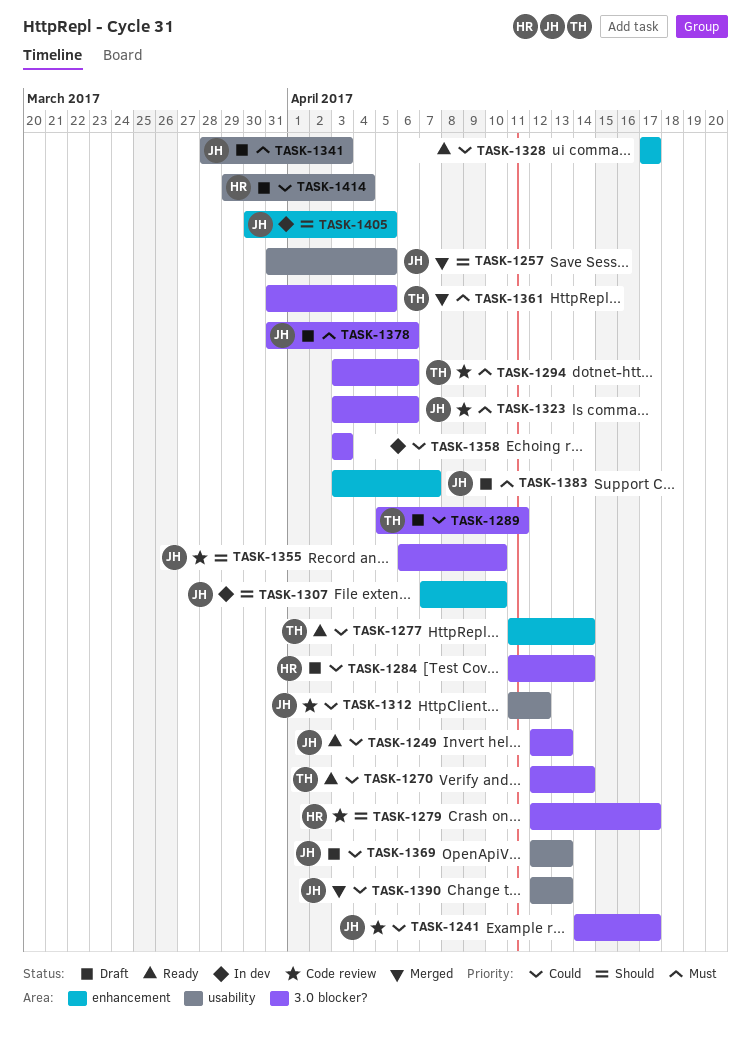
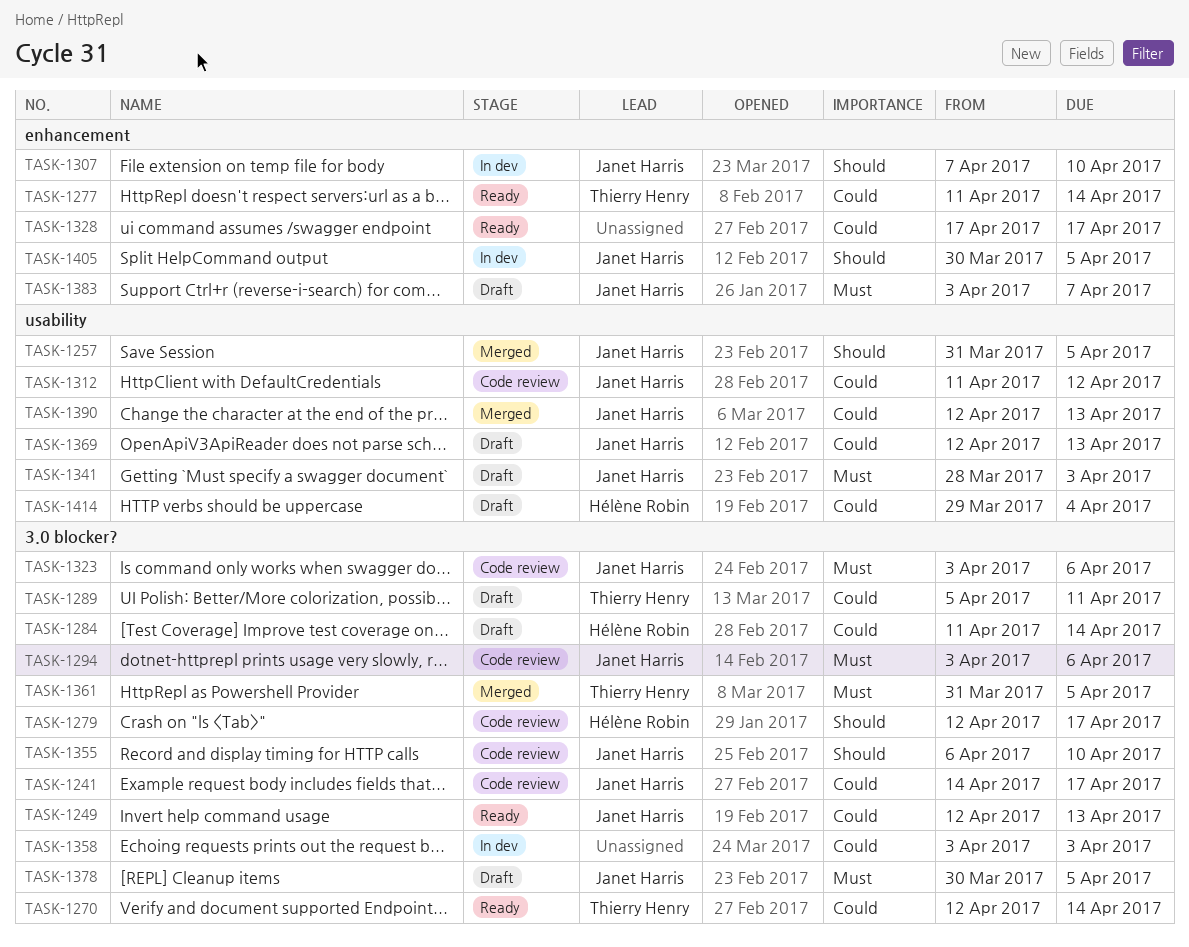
TASK-1294, owner: Thierry Henry -> Janet Harris
TASK-1378, start: Mar 31 -> Mar 30
TASK-1378, due: Apr 6 -> Apr 5

